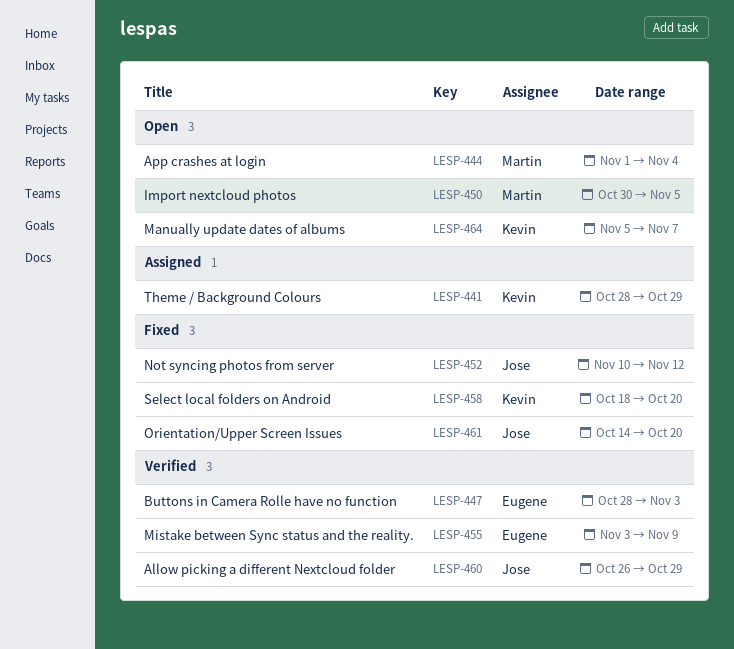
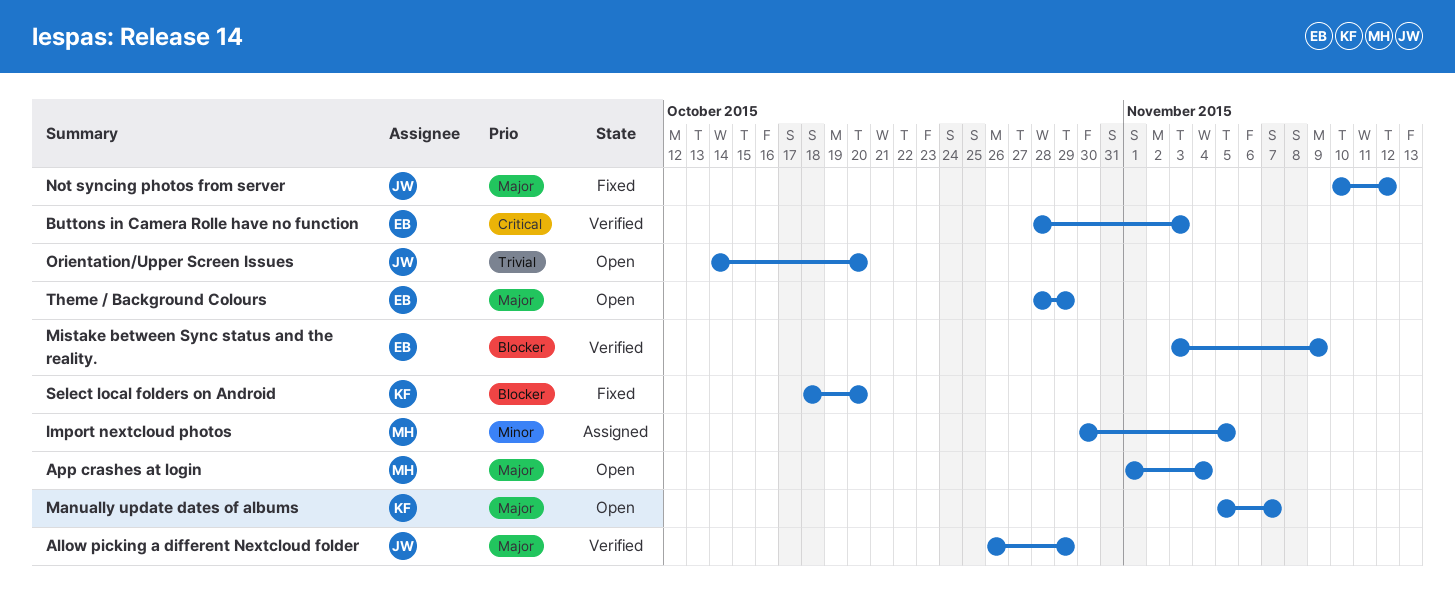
Import nextcloud photos, status: Open -> Assigned
Orientation/Upper Screen Issues, status: Fixed -> Open
Theme / Background Colours, status: Assigned -> Open
Theme / Background Colours, owner: Kevin -> Eugene

